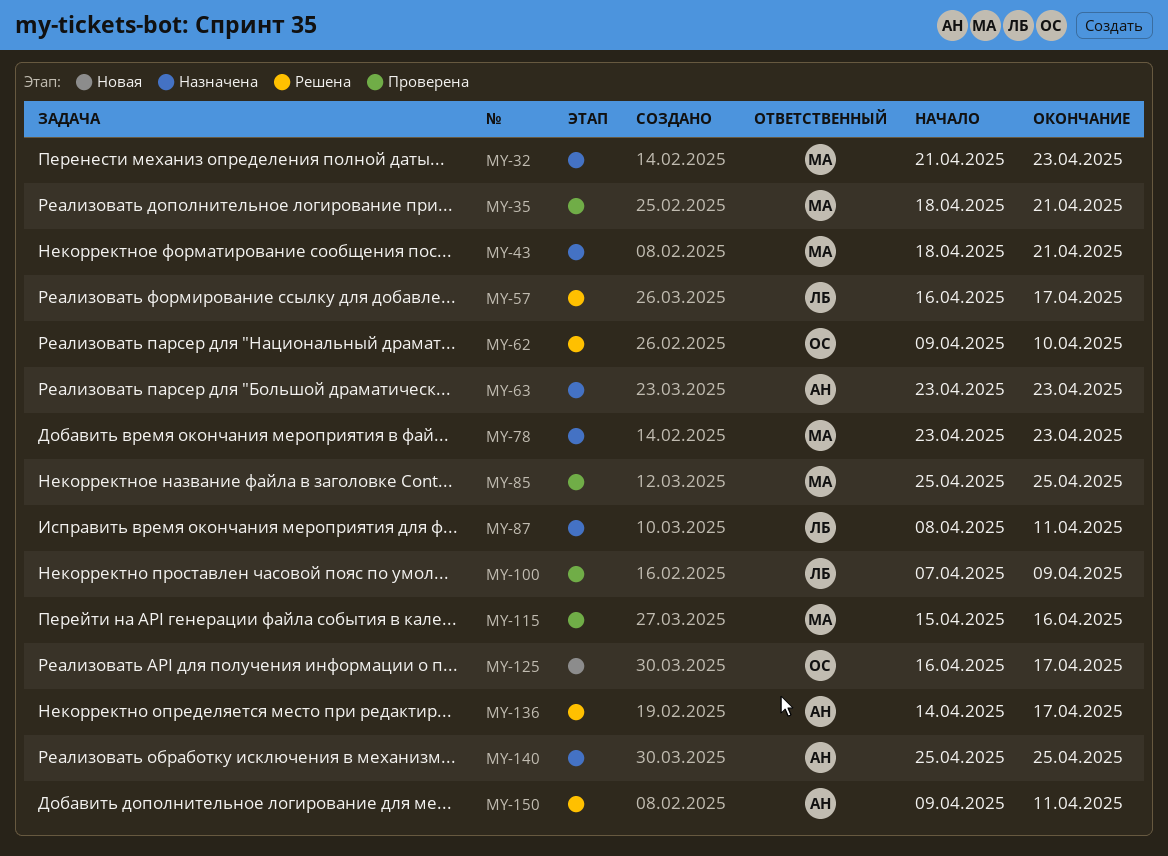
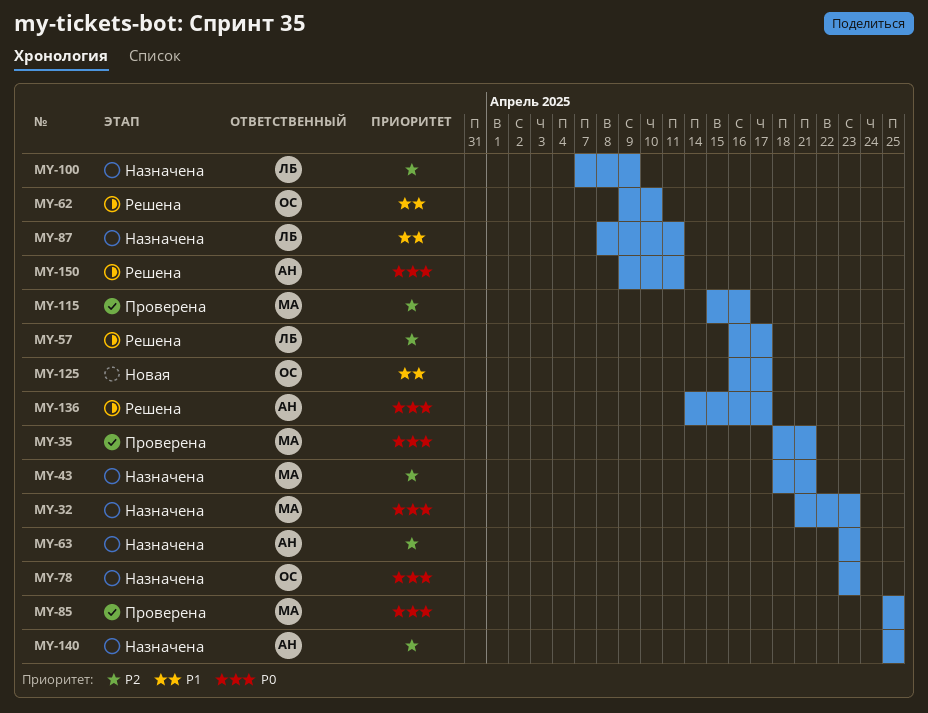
MY-78, owner: МА -> ОС
MY-100, status: Проверена -> Назначена

